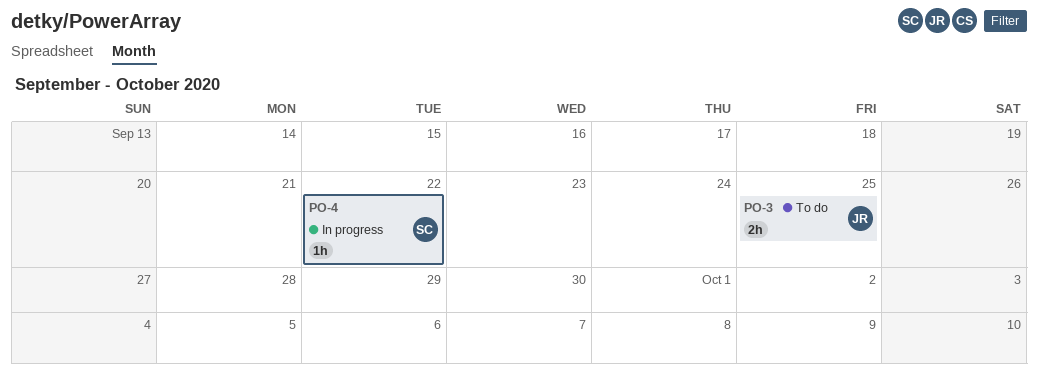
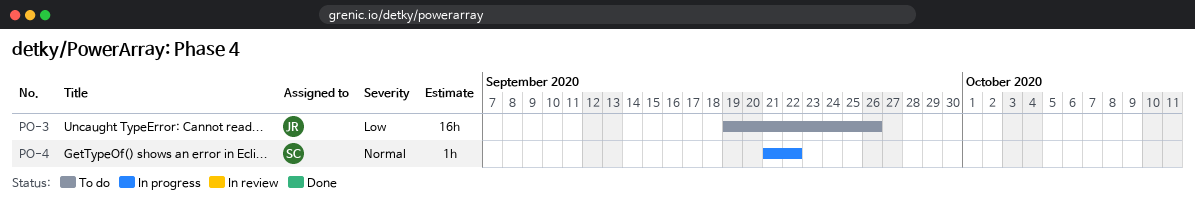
PO-3, estimate: 2h -> 16h
PO-3, due: Sep 25 -> Sep 26

